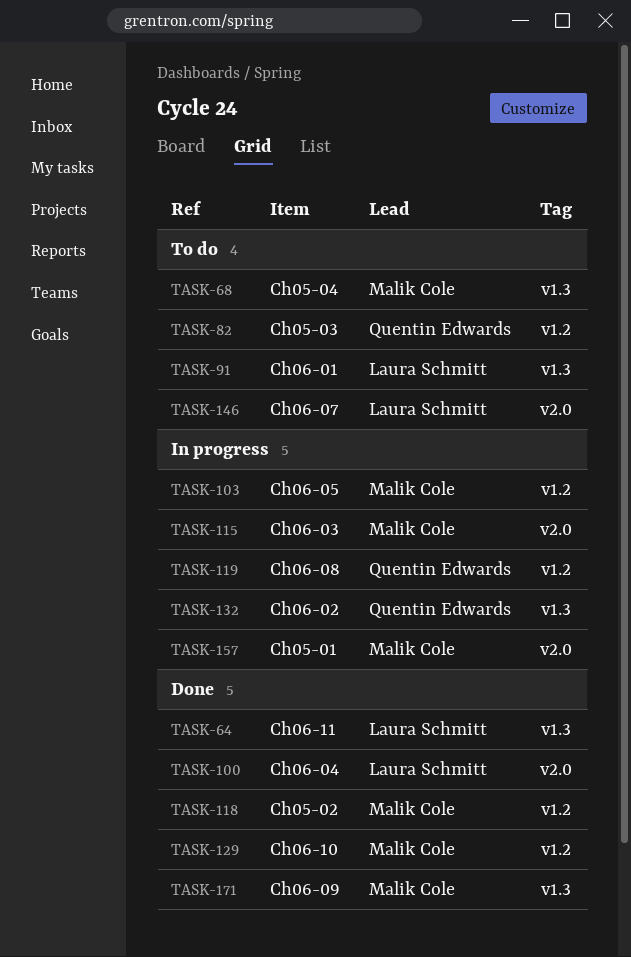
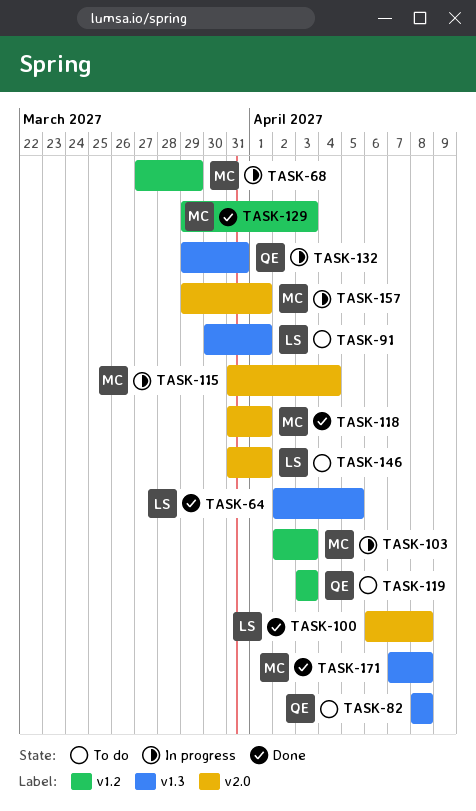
TASK-68, status: To do -> In progress
TASK-68, label: v1.3 -> v1.2
TASK-82, label: v1.2 -> v1.3
TASK-118, label: v1.2 -> v2.0
TASK-119, status: In progress -> To do

